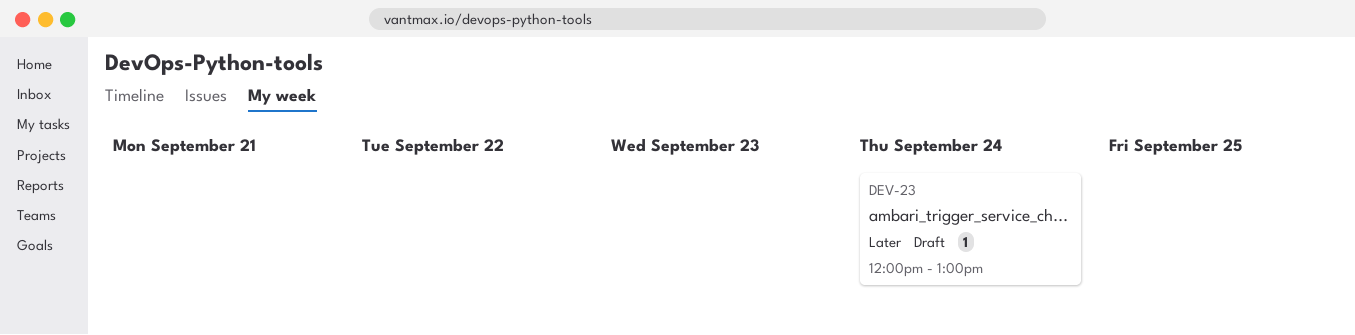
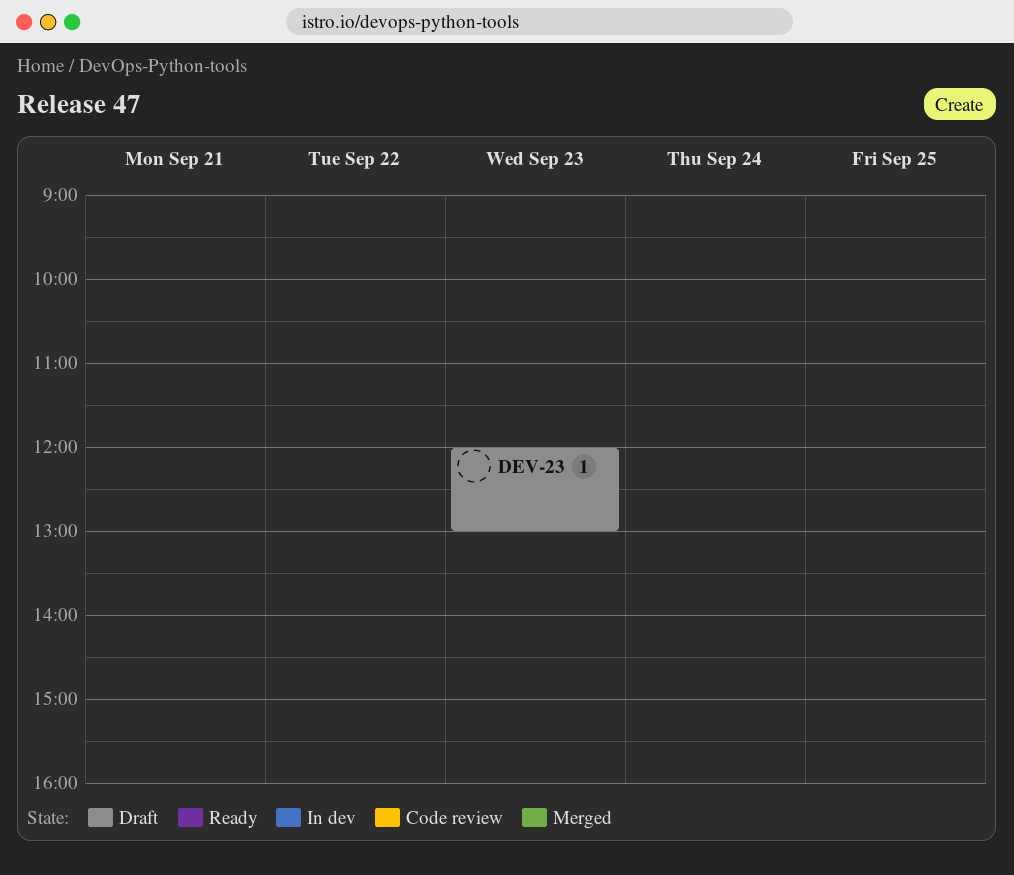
DEV-23, day: Sep 24 -> Sep 23

